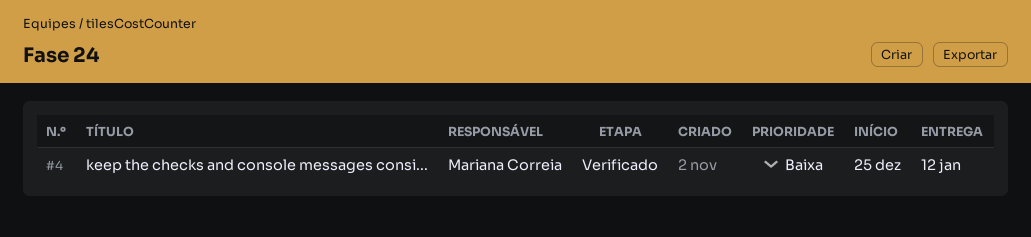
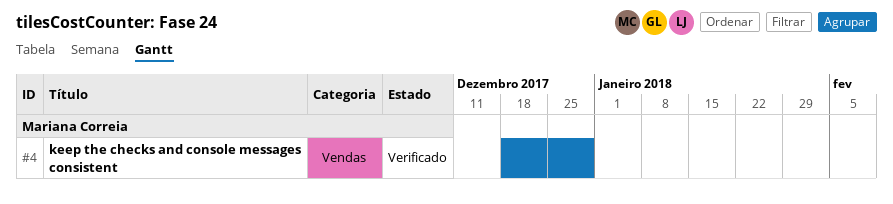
#4, start: Dec 25 -> Dec 18
#4, due: Jan 12 -> Dec 29

